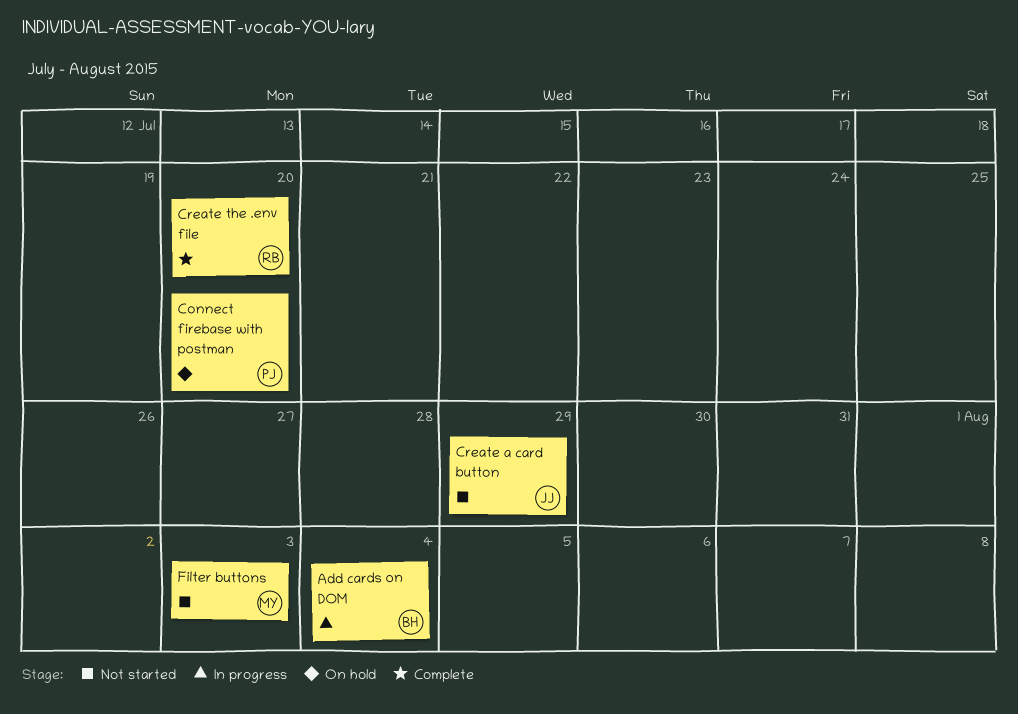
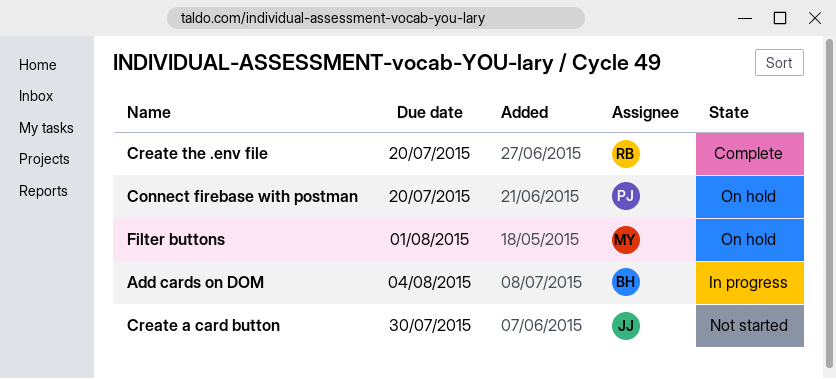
Create a card button, due: Jul 29 -> Jul 30
Filter buttons, status: Not started -> On hold
Filter buttons, due: Aug 3 -> Aug 1

